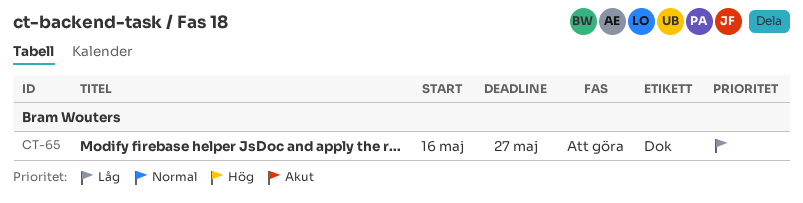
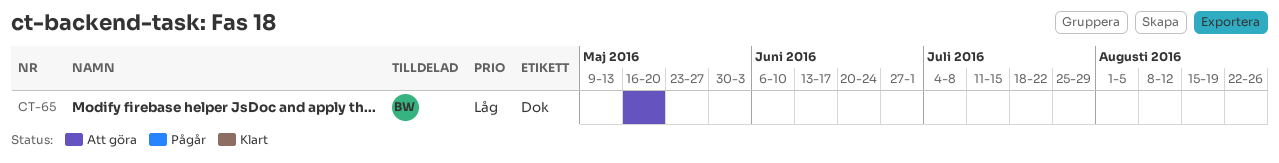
CT-65, due: May 27 -> May 20

